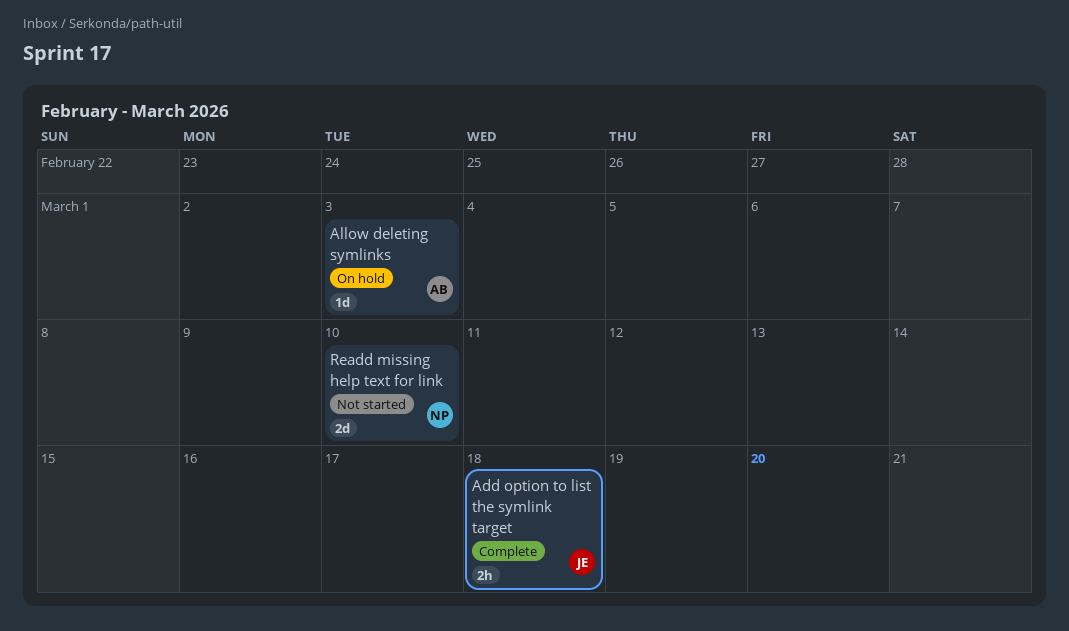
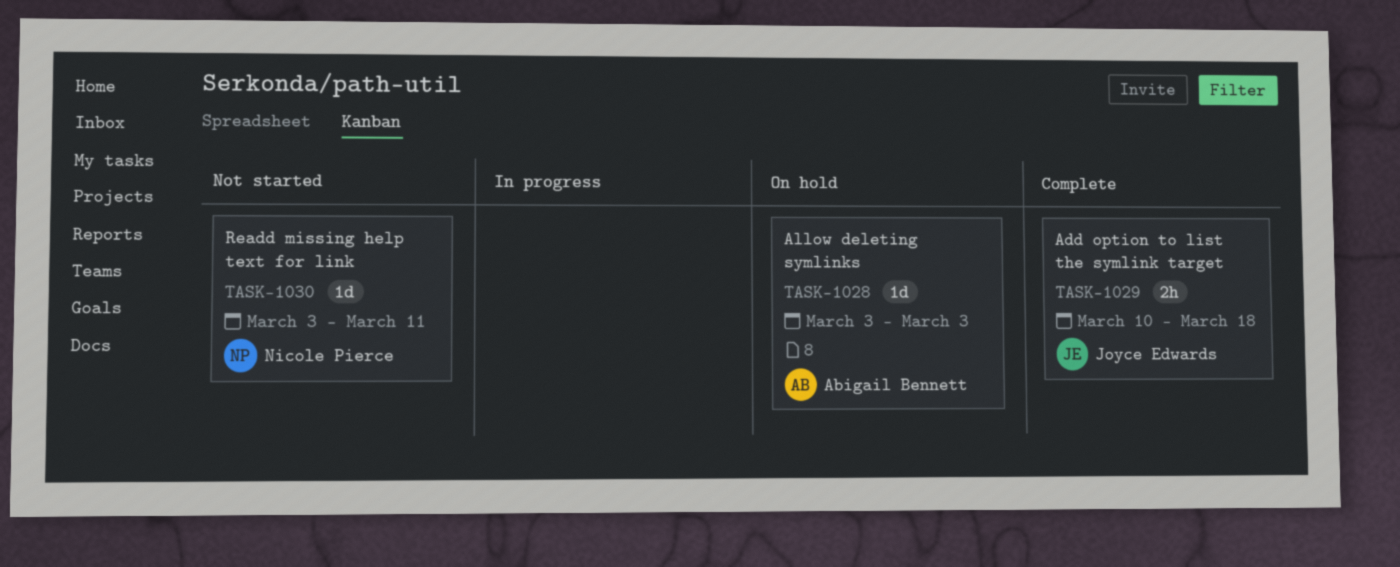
Readd missing help text for link, estimate: 2d -> 1d
Readd missing help text for link, due: Mar 10 -> Mar 11

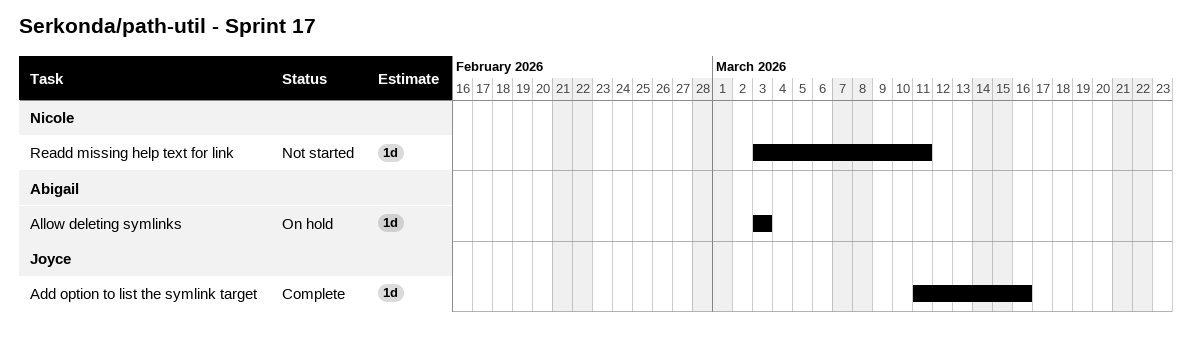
Add option to list the symlink target, estimate: 2h -> 1d
Add option to list the symlink target, start: Mar 10 -> Mar 11
Add option to list the symlink target, due: Mar 18 -> Mar 16

